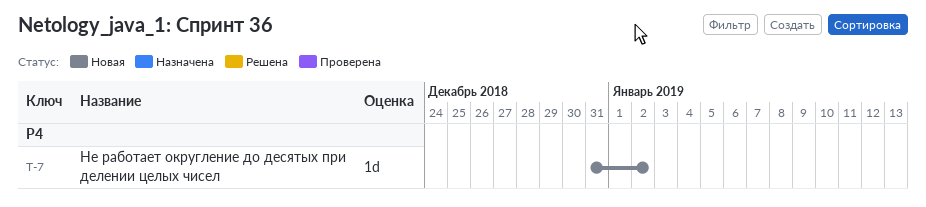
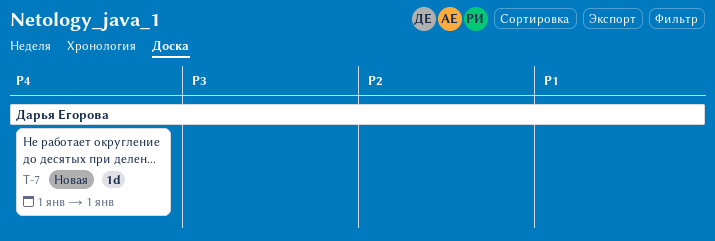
T-7, start: Dec 31 -> Jan 1
T-7, due: Jan 2 -> Jan 1

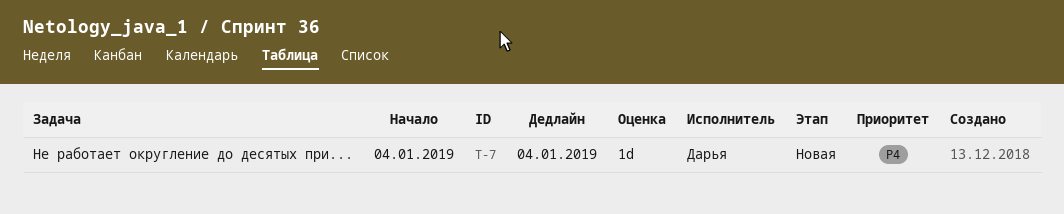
T-7, start: Jan 1 -> Jan 4
T-7, due: Jan 1 -> Jan 4

